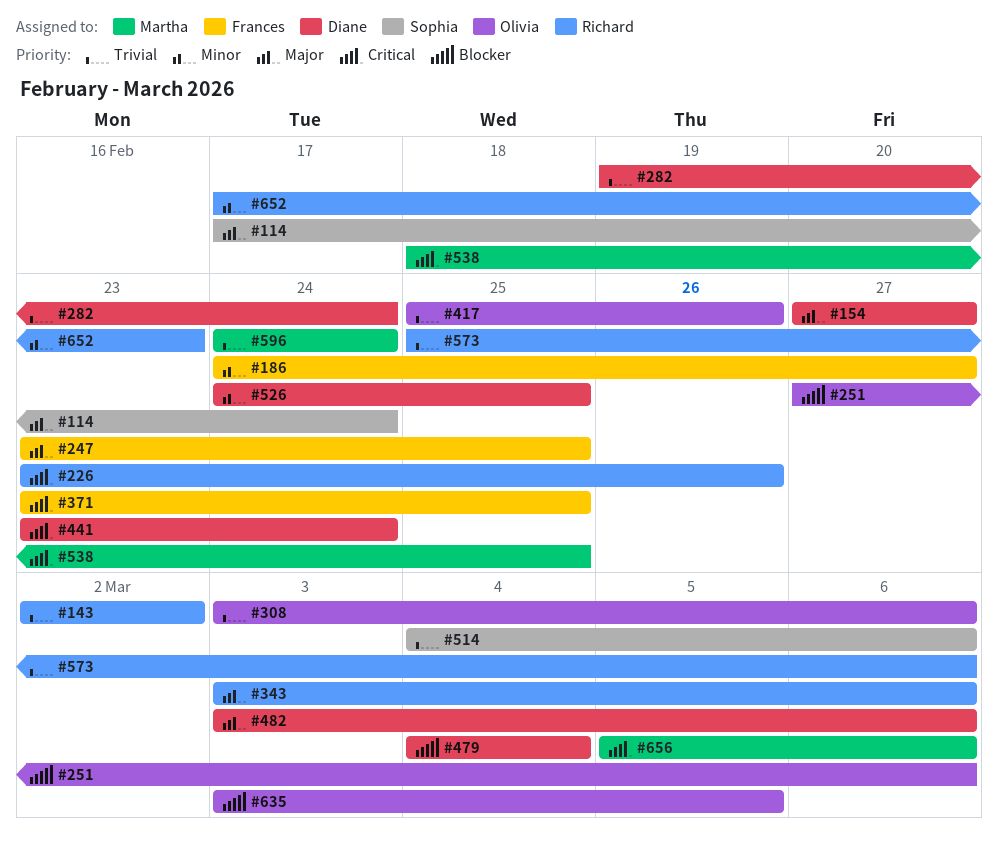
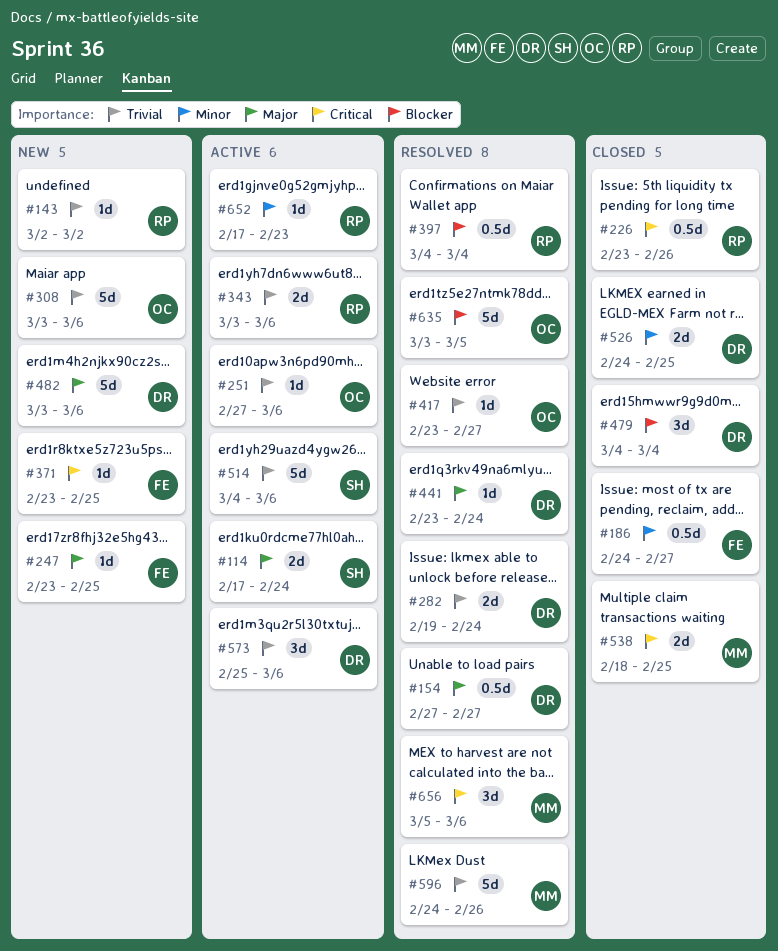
#251, priority: Blocker -> Trivial
#343, priority: Major -> Trivial
#397: none -> present
#417, start: Feb 25 -> Feb 23
#417, due: Feb 26 -> Feb 27
#441, priority: Critical -> Major
#573, owner: Richard -> Diane
#596, due: Feb 24 -> Feb 26

